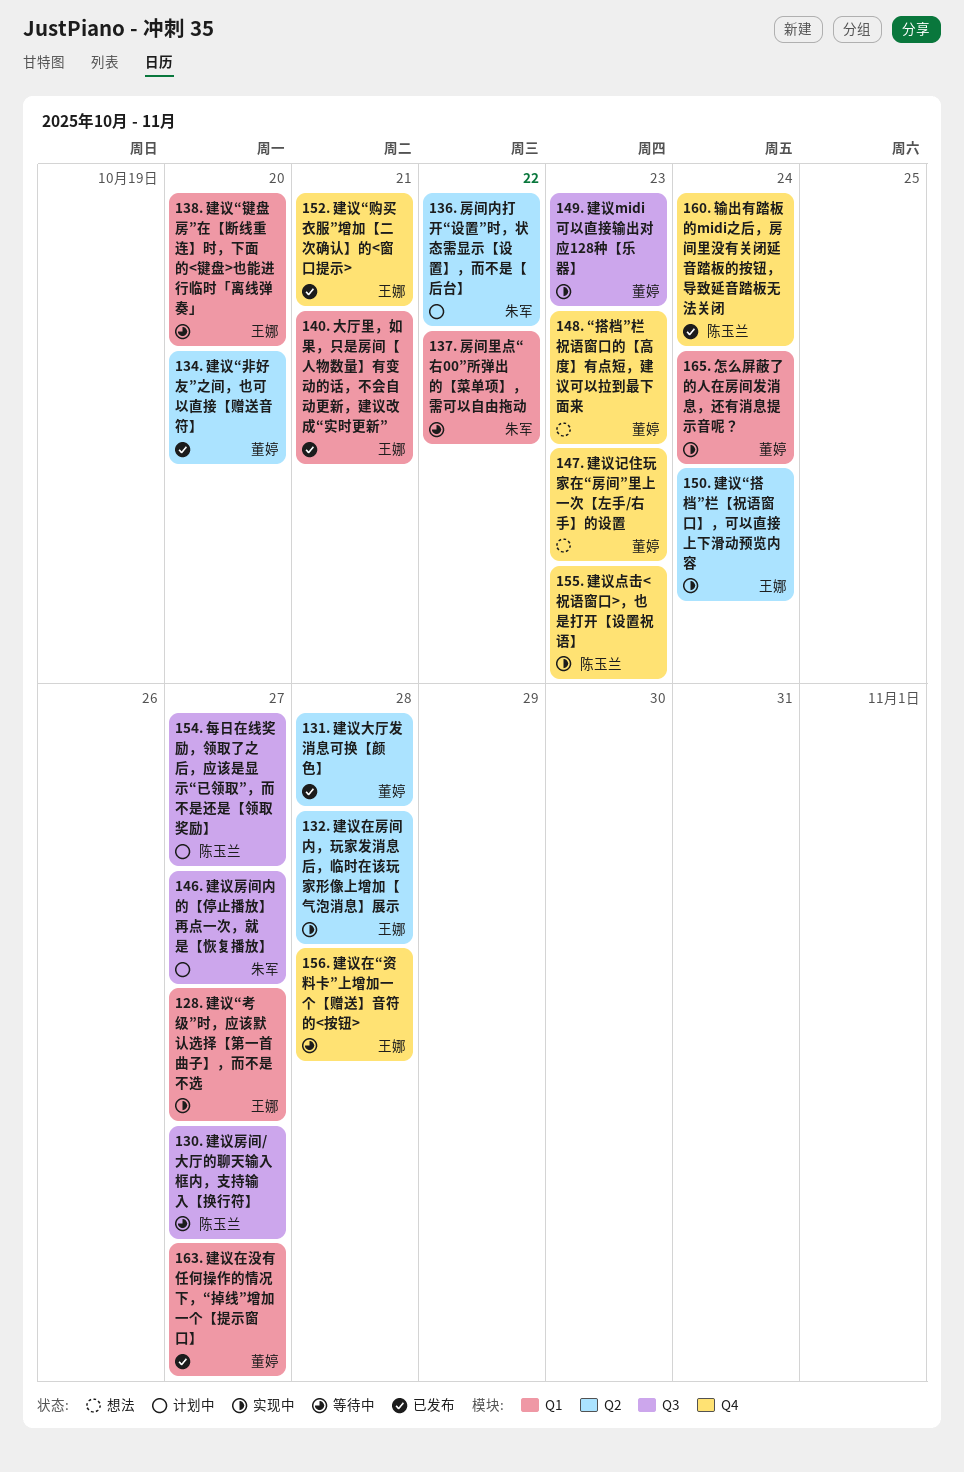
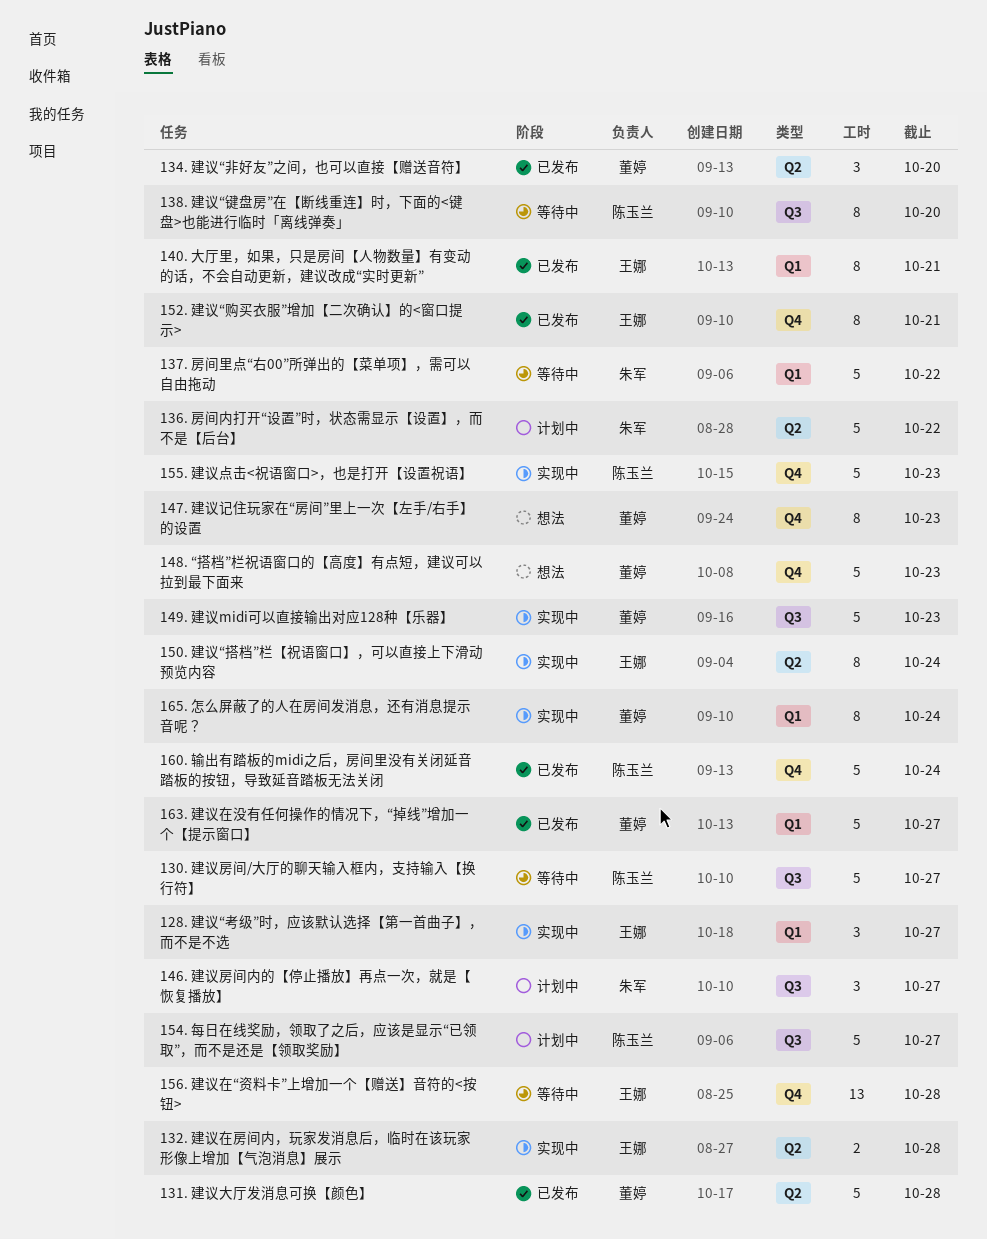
138. 建议“键盘房”在【断线重连】时，下面的<键盘>也能进行临时「离线弹奏」, owner: 王娜 -> 陈玉兰
138. 建议“键盘房”在【断线重连】时，下面的<键盘>也能进行临时「离线弹奏」, label: Q1 -> Q3

